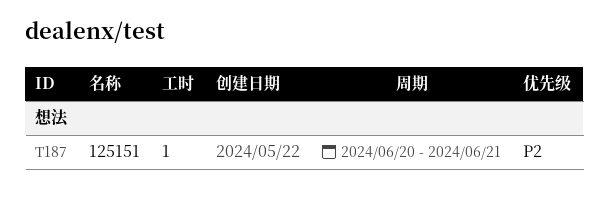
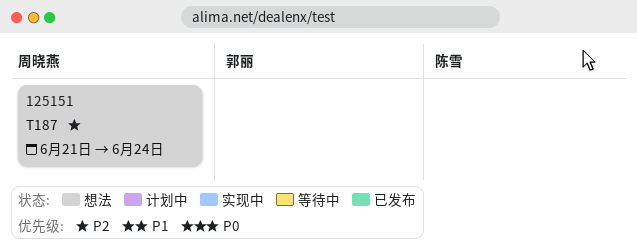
T187, start: Jun 20 -> Jun 21
T187, due: Jun 21 -> Jun 24

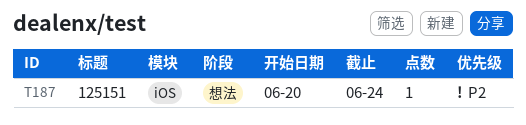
T187, start: Jun 21 -> Jun 20

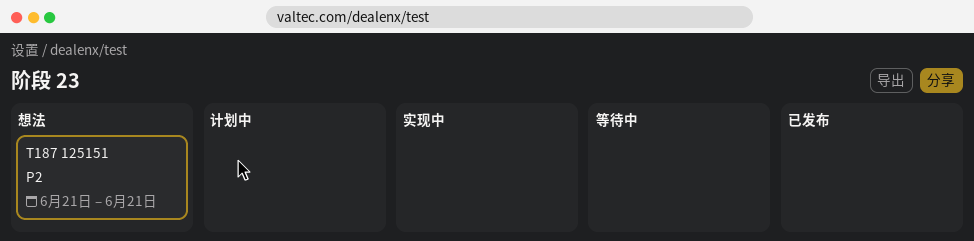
T187, start: Jun 20 -> Jun 21
T187, due: Jun 24 -> Jun 21

